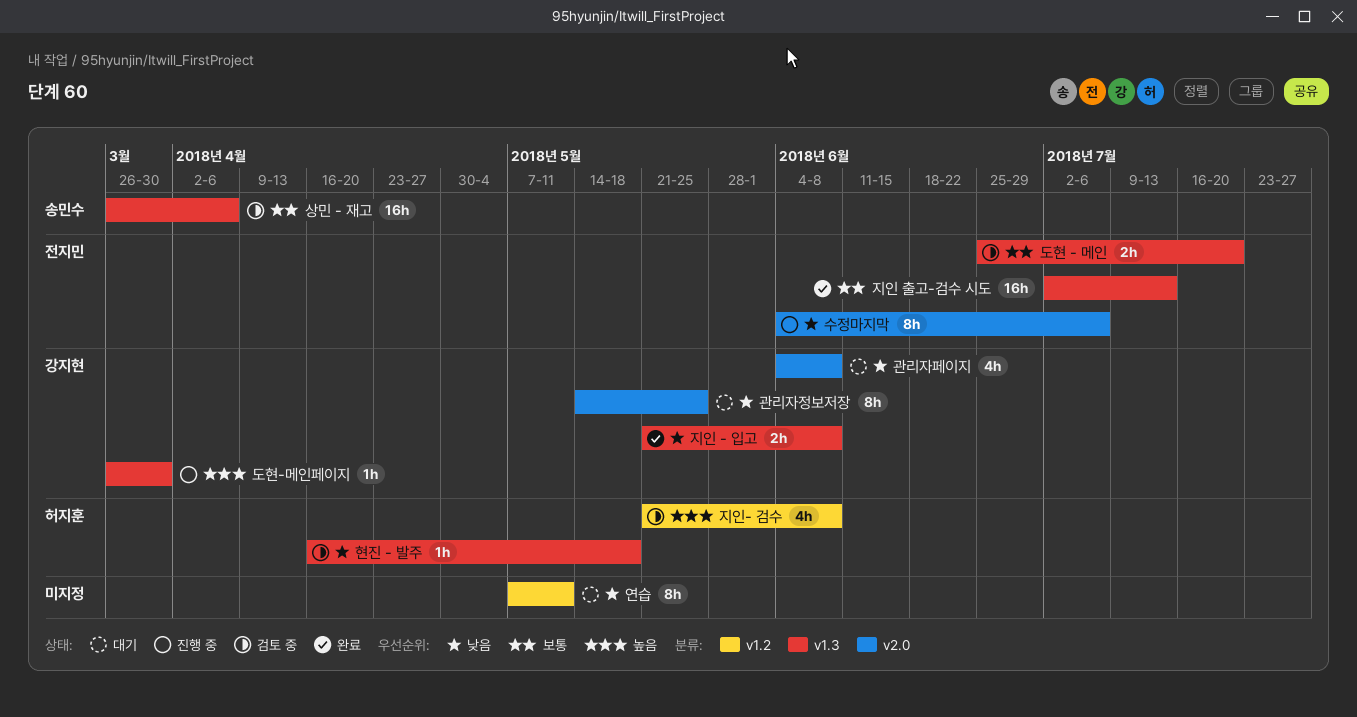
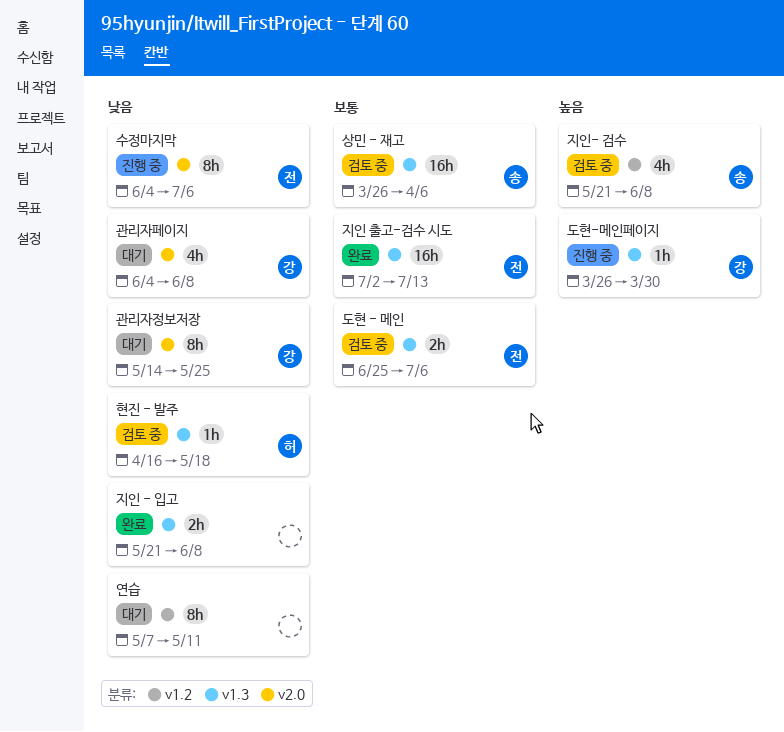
도현 - 메인, due: Jul 20 -> Jul 6
지인 - 입고, owner: 강지현 -> none
지인- 검수, owner: 허지훈 -> 송민수

